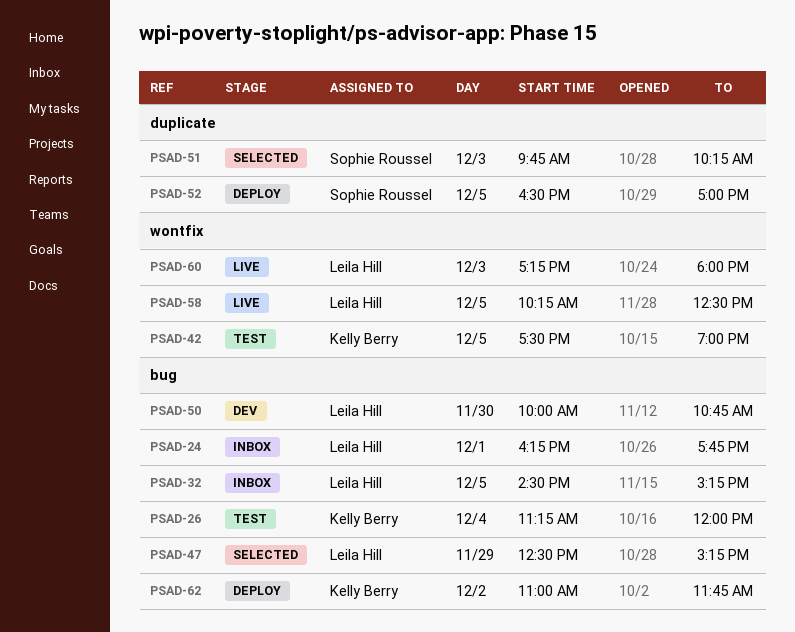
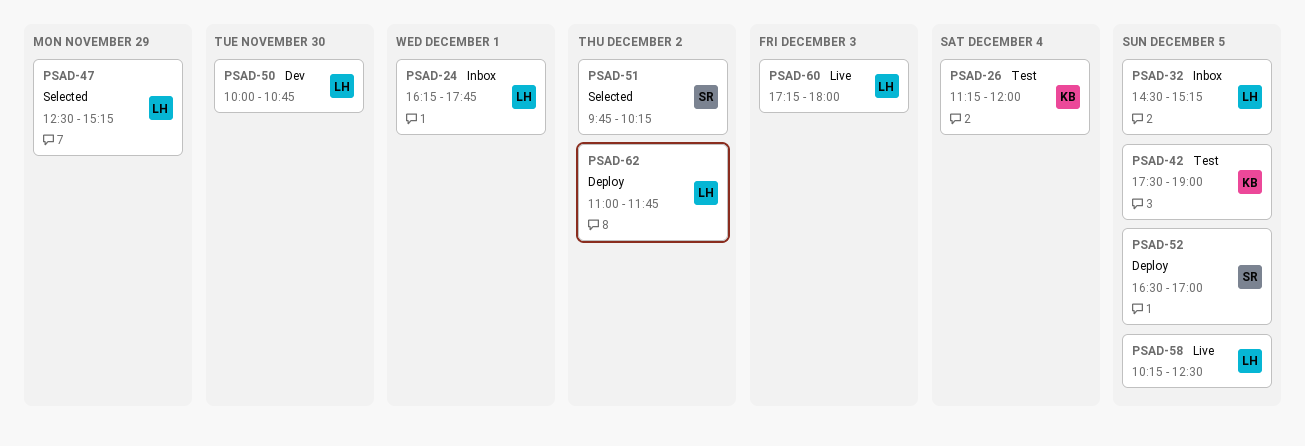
PSAD-51, day: Dec 3 -> Dec 2
PSAD-62, owner: Kelly Berry -> Leila Hill

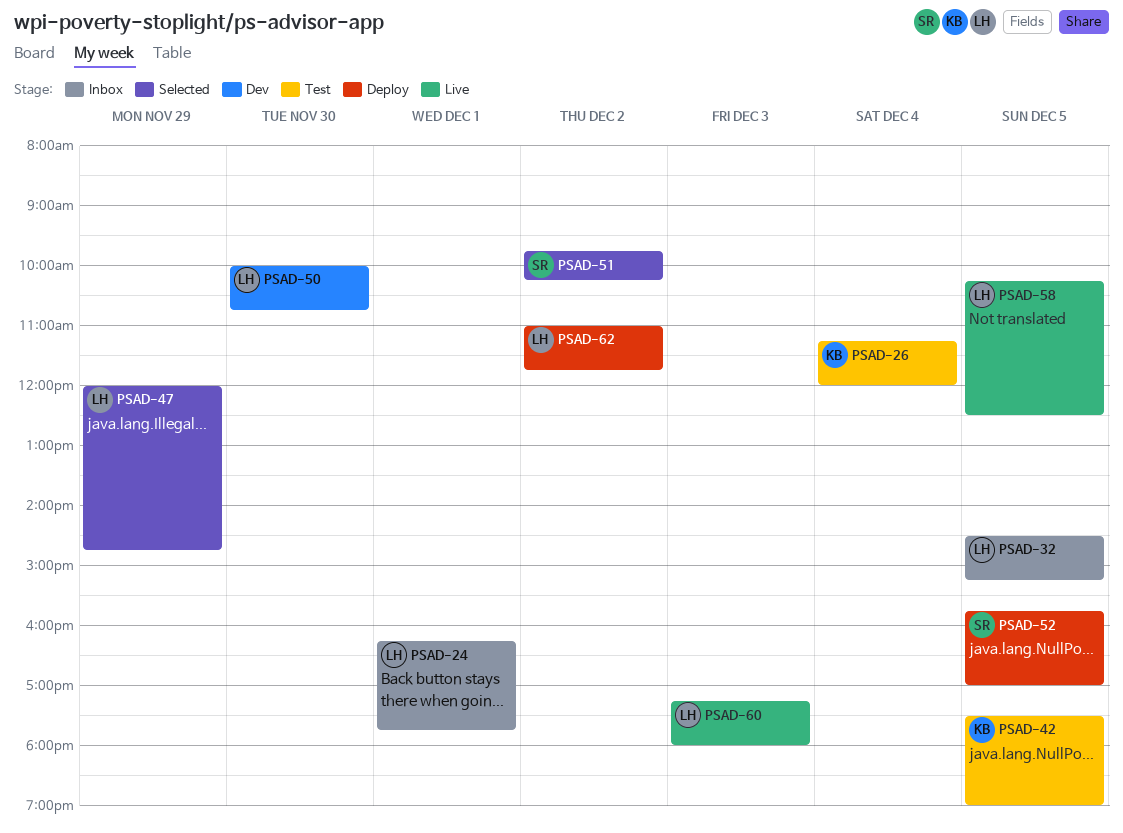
PSAD-47, begins: 12:30 -> 12:00
PSAD-47, ends: 15:15 -> 14:45
PSAD-52, begins: 16:30 -> 15:45

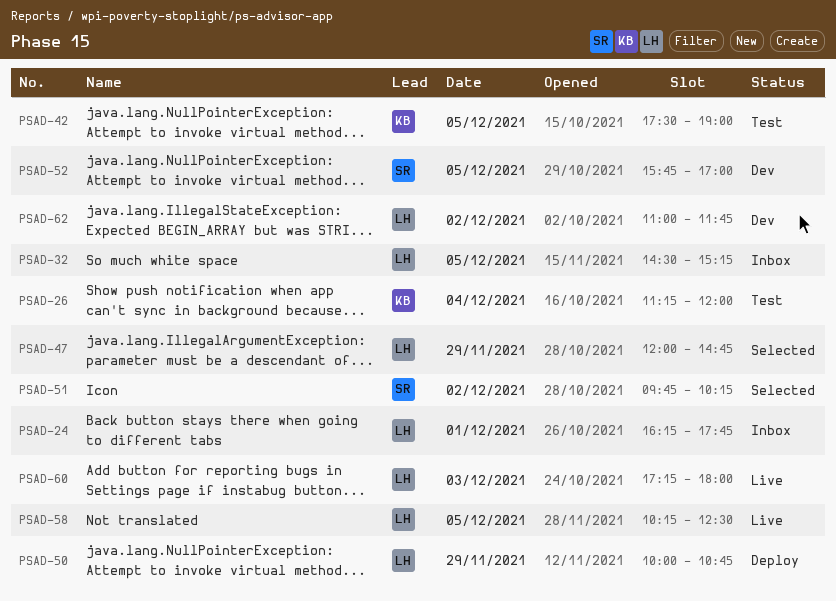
PSAD-50, status: Dev -> Deploy
PSAD-50, day: Nov 30 -> Nov 29
PSAD-52, status: Deploy -> Dev
PSAD-62, status: Deploy -> Dev

